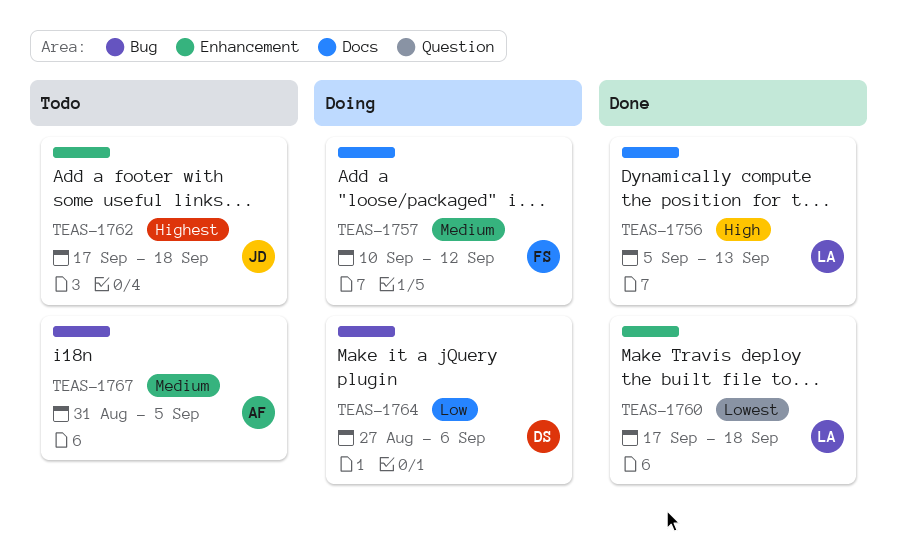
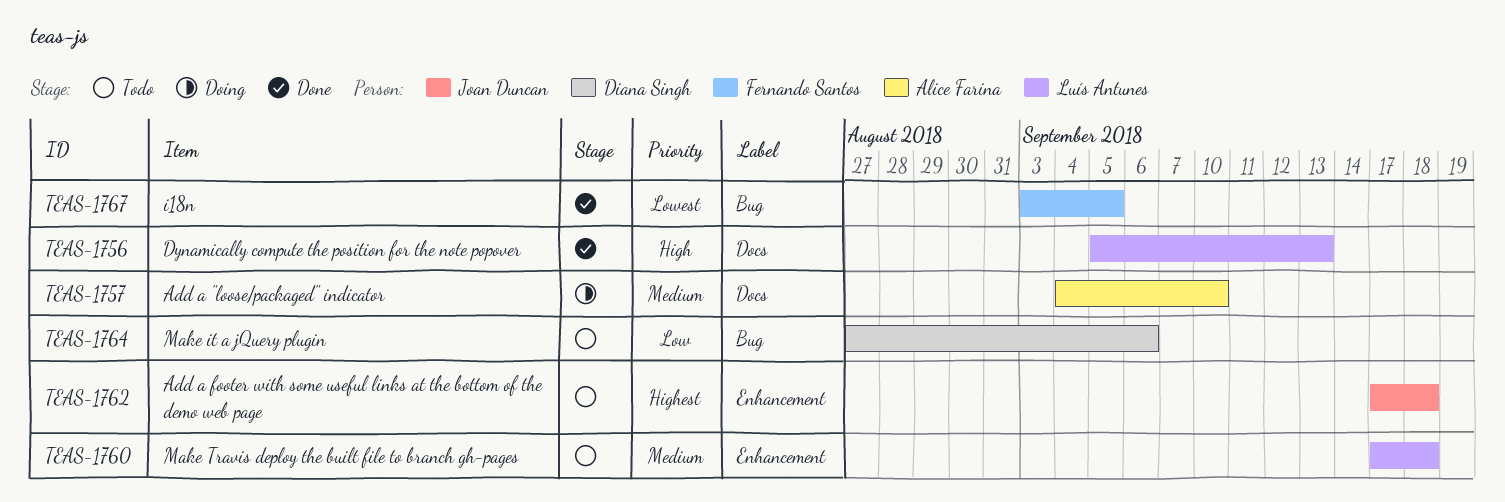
TEAS-1757, owner: Fernando Santos -> Alice Farina
TEAS-1757, start: Sep 10 -> Sep 4
TEAS-1757, due: Sep 12 -> Sep 10
TEAS-1760, status: Done -> Todo
TEAS-1760, priority: Lowest -> Medium
TEAS-1764, status: Doing -> Todo
TEAS-1767, status: Todo -> Done
TEAS-1767, owner: Alice Farina -> Fernando Santos
TEAS-1767, priority: Medium -> Lowest
TEAS-1767, start: Aug 31 -> Sep 3

